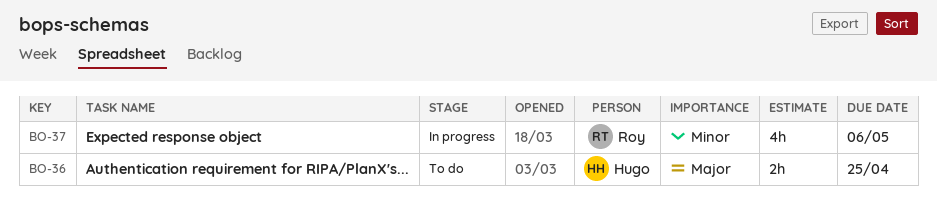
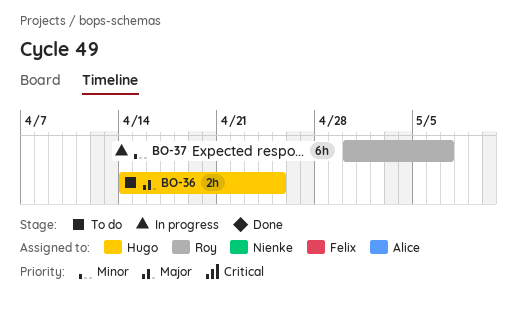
BO-37, estimate: 4h -> 6h
BO-37, due: May 6 -> May 7

